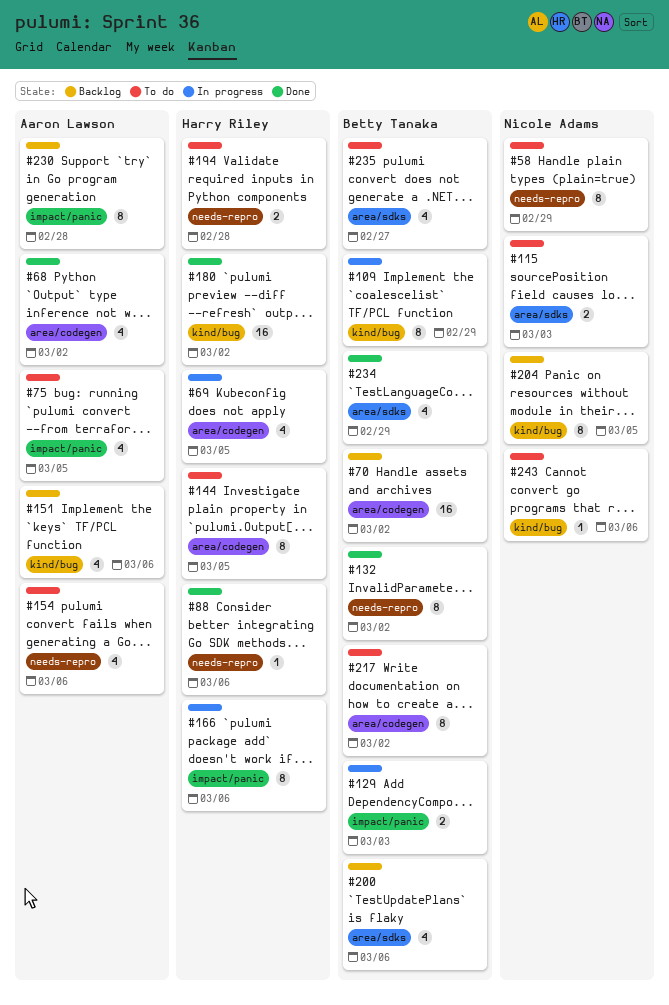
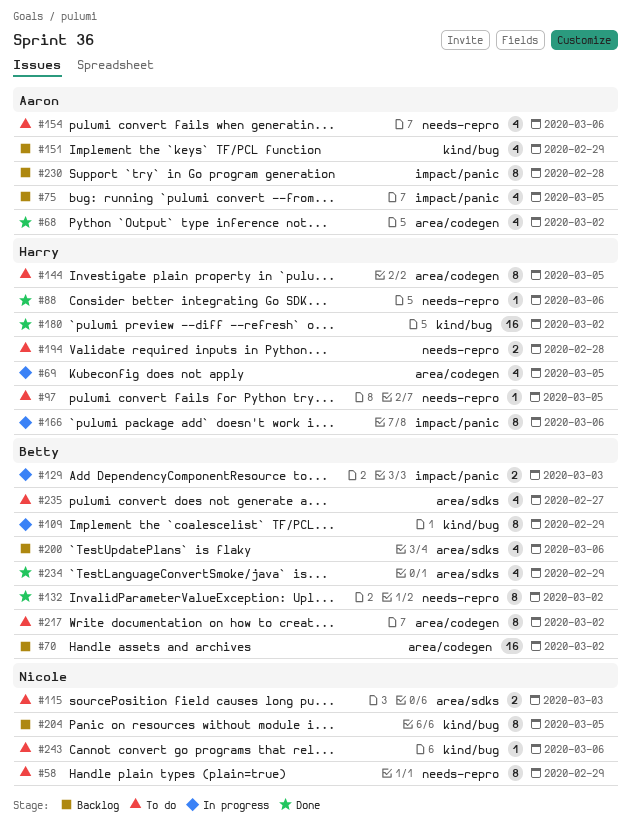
#75, status: To do -> Backlog
#97: none -> present
#151, due: Mar 6 -> Feb 29

